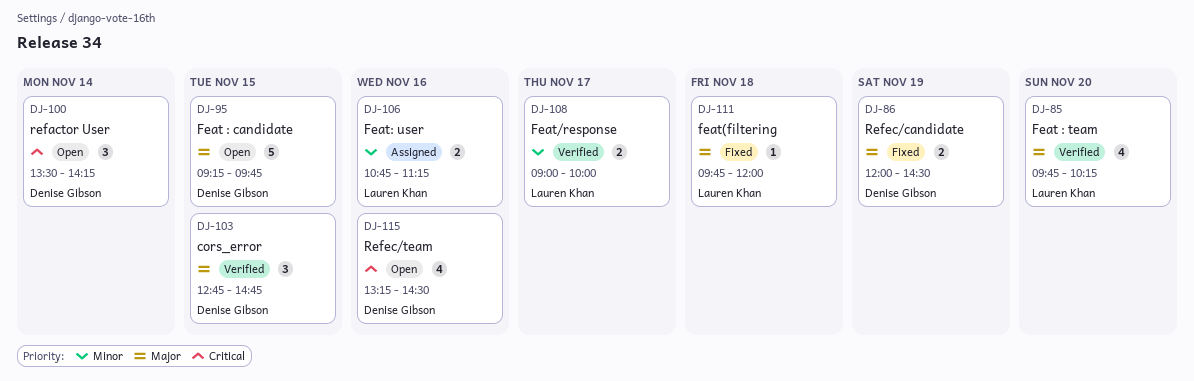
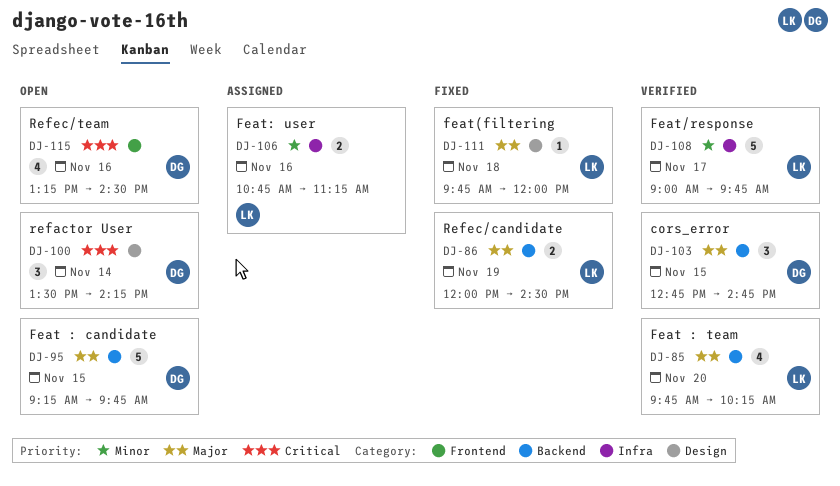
DJ-86, owner: Denise Gibson -> Lauren Khan
DJ-108, estimate: 2 -> 5
DJ-108, ends: 10:00 -> 09:45

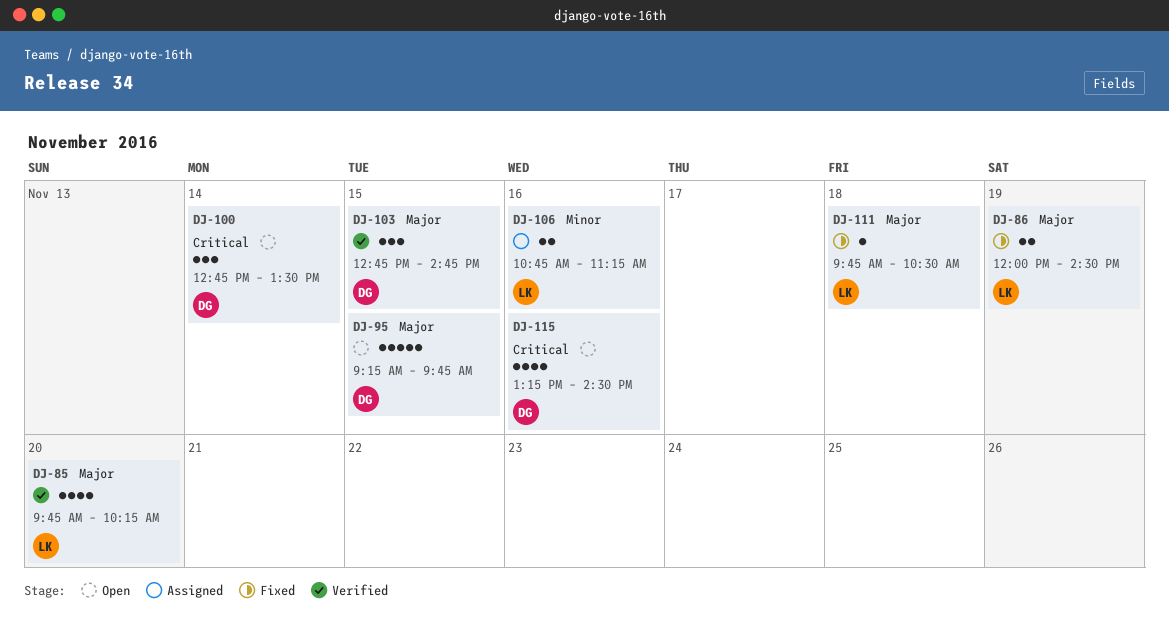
DJ-100, begins: 13:30 -> 12:45
DJ-100, ends: 14:15 -> 13:30
DJ-108: present -> none
DJ-111, ends: 12:00 -> 10:30

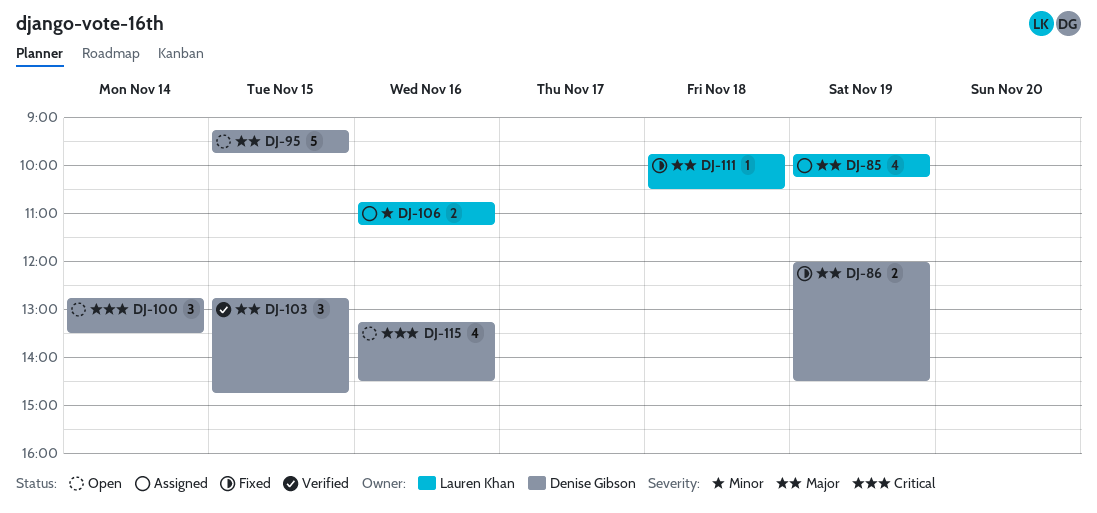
DJ-85, status: Verified -> Assigned
DJ-85, day: Nov 20 -> Nov 19
DJ-86, owner: Lauren Khan -> Denise Gibson

